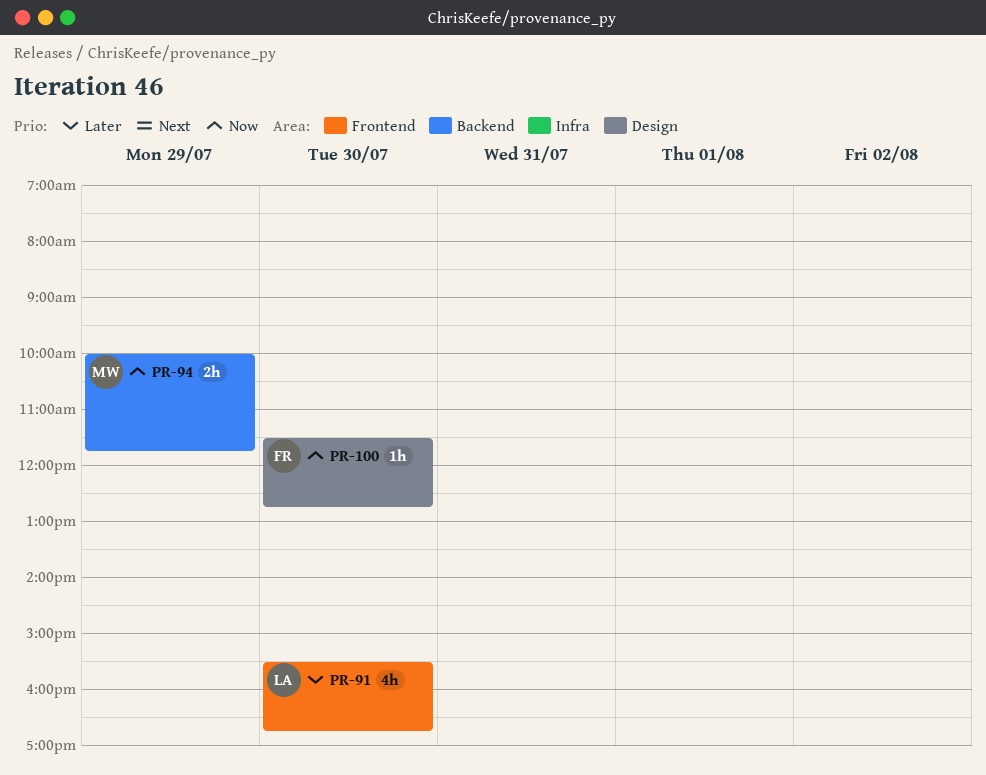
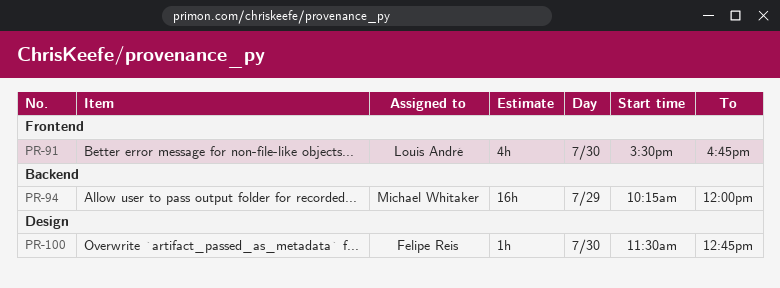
PR-94, estimate: 2h -> 16h
PR-94, begins: 10:00 -> 10:15
PR-94, ends: 11:45 -> 12:00

